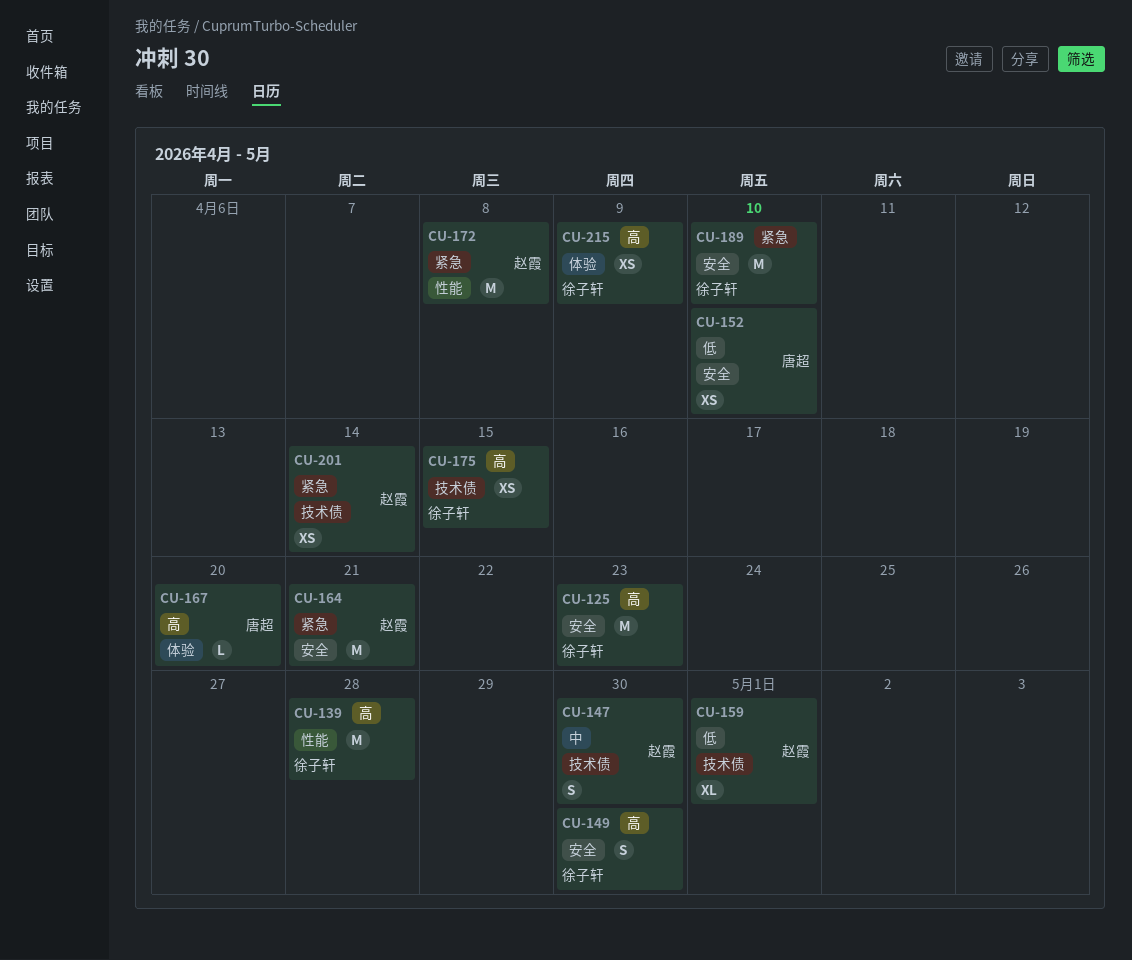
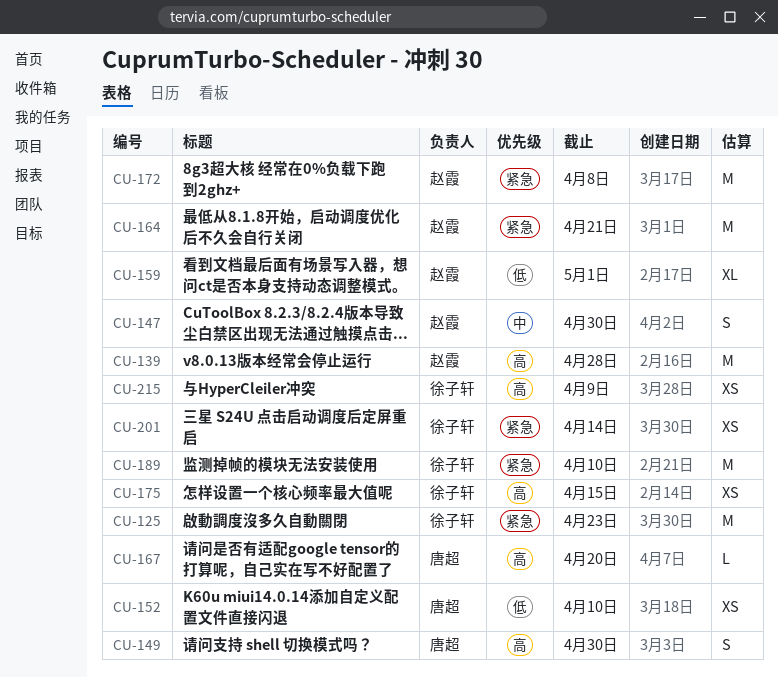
CU-125, priority: 高 -> 紧急
CU-139, owner: 徐子轩 -> 赵霞
CU-149, owner: 徐子轩 -> 唐超
CU-201, owner: 赵霞 -> 徐子轩

